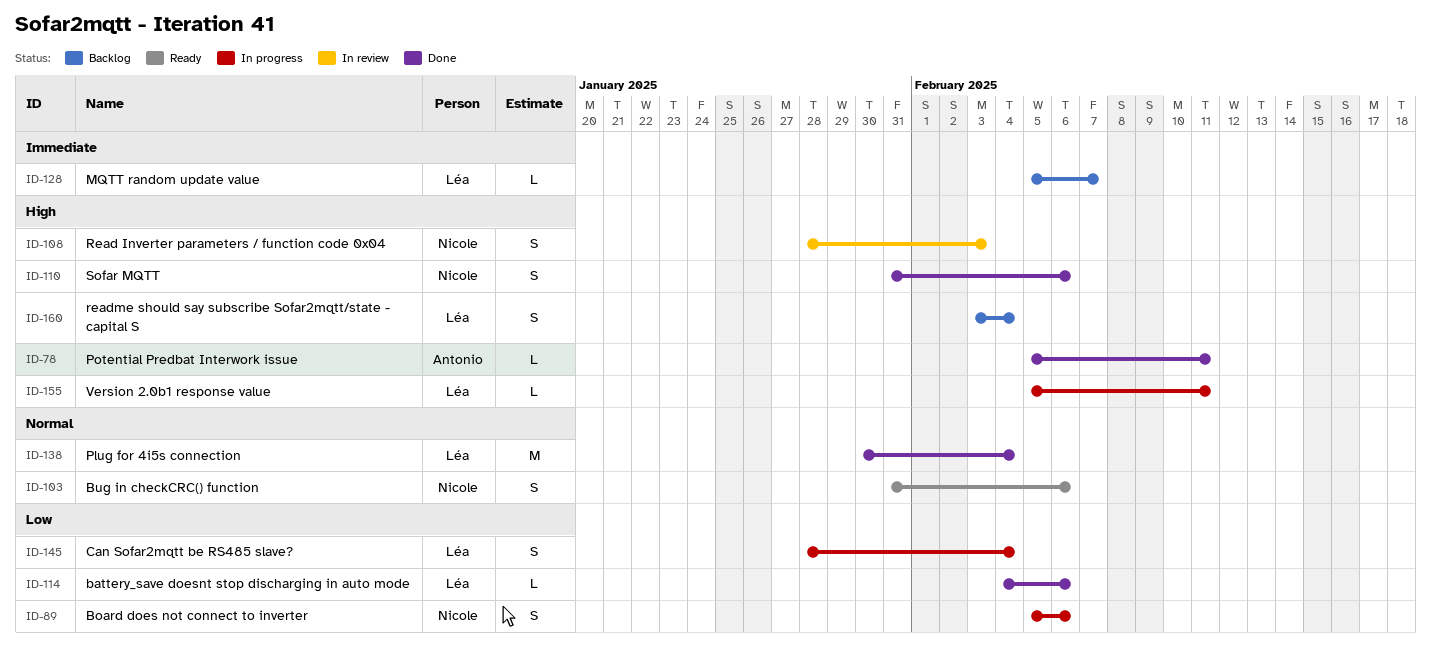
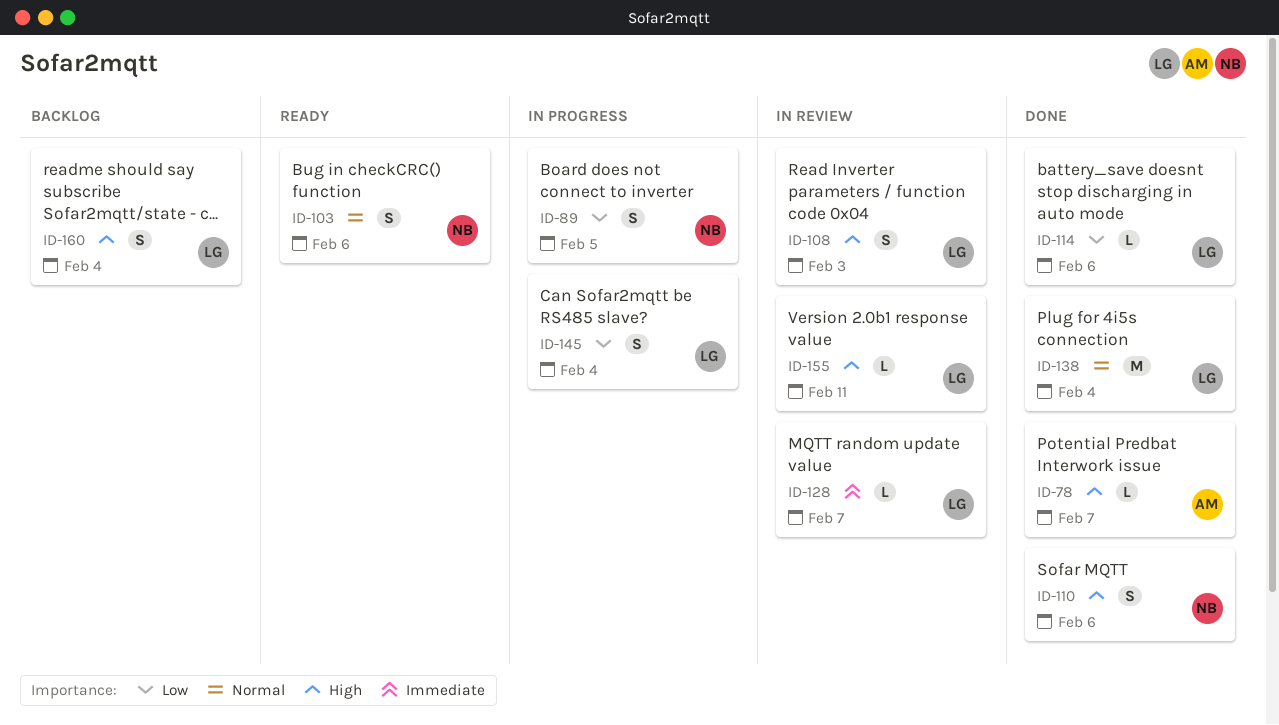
ID-78, due: Feb 11 -> Feb 7
ID-89, due: Feb 6 -> Feb 5
ID-108, owner: Nicole -> Léa
ID-128, status: Backlog -> In review
ID-155, status: In progress -> In review

